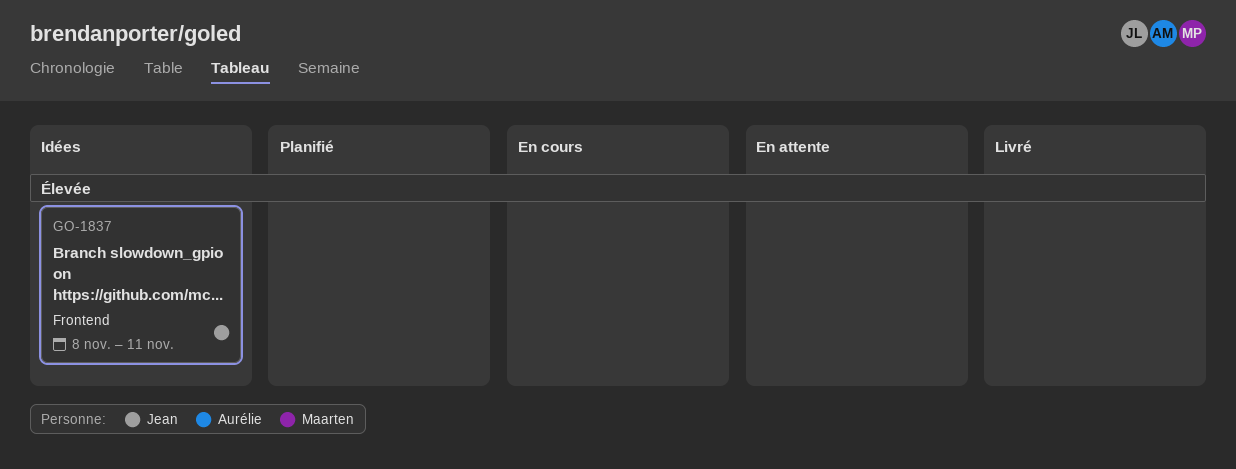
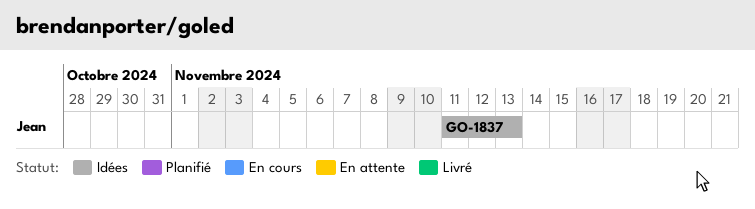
GO-1837, start: Nov 8 -> Nov 11
GO-1837, due: Nov 11 -> Nov 13

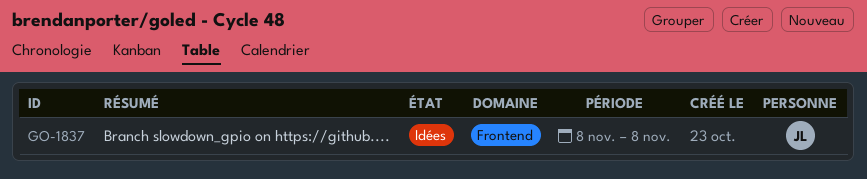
GO-1837, start: Nov 11 -> Nov 8
GO-1837, due: Nov 13 -> Nov 8

